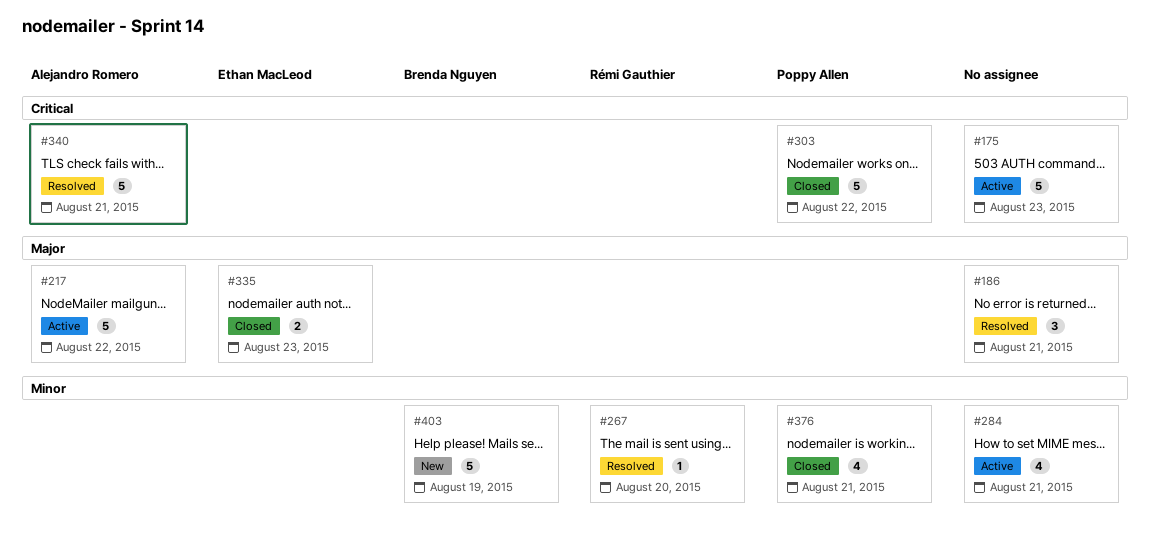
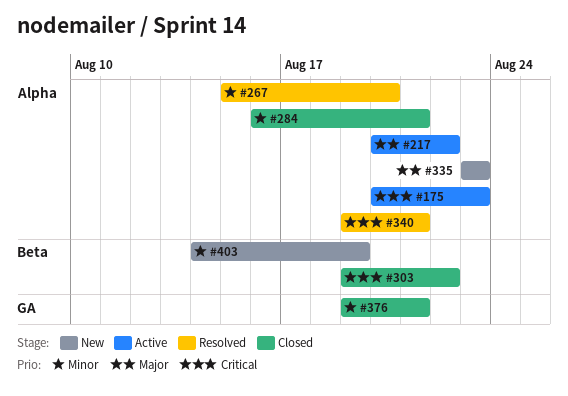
#186: present -> none
#284, status: Active -> Closed
#335, status: Closed -> New

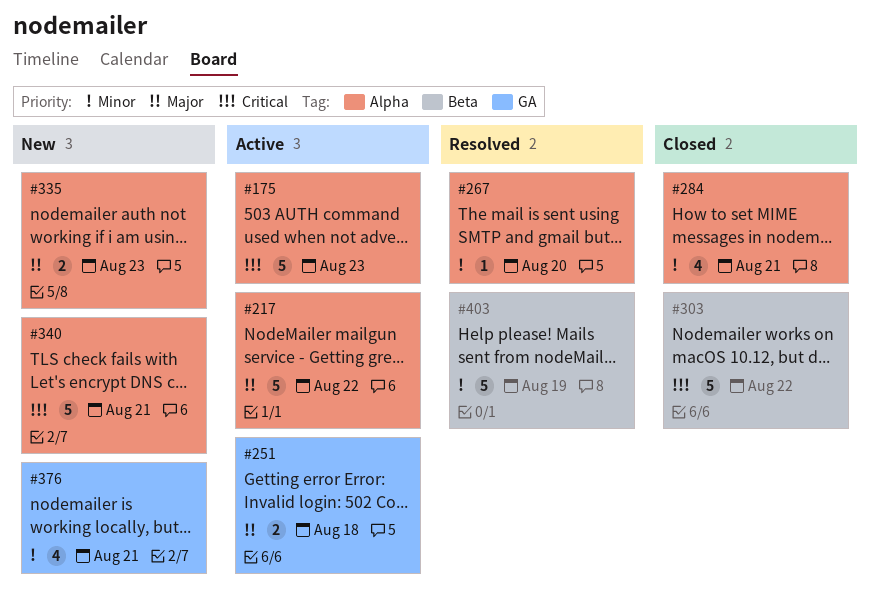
#251: none -> present
#340, status: Resolved -> New
#376, status: Closed -> New
#403, status: New -> Resolved

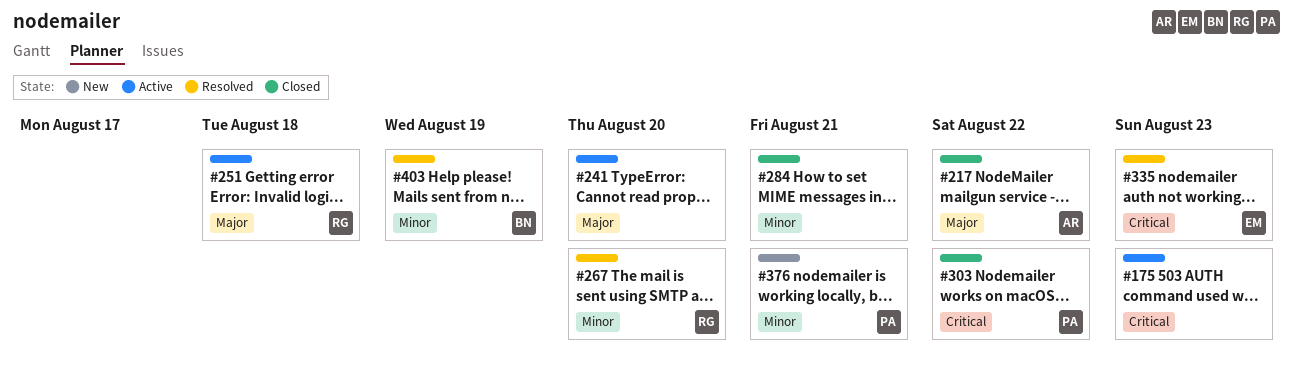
#217, status: Active -> Closed
#241: none -> present
#335, status: New -> Resolved
#335, priority: Major -> Critical
#340: present -> none

